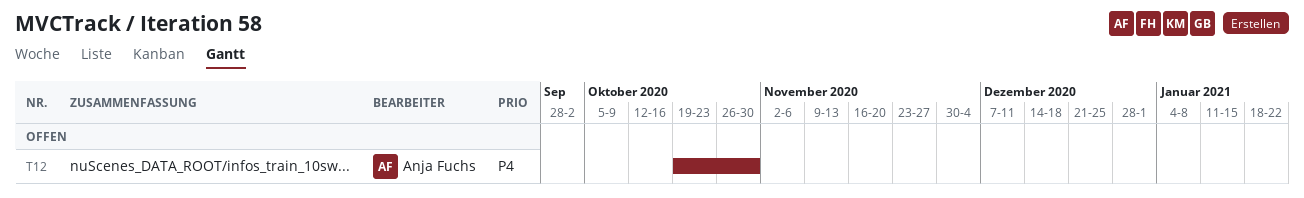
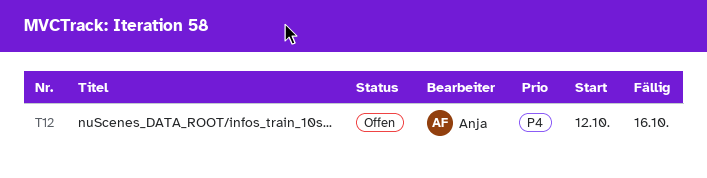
T12, start: Oct 19 -> Oct 12
T12, due: Oct 30 -> Oct 16

